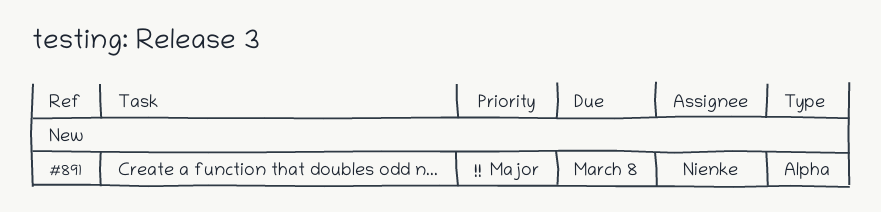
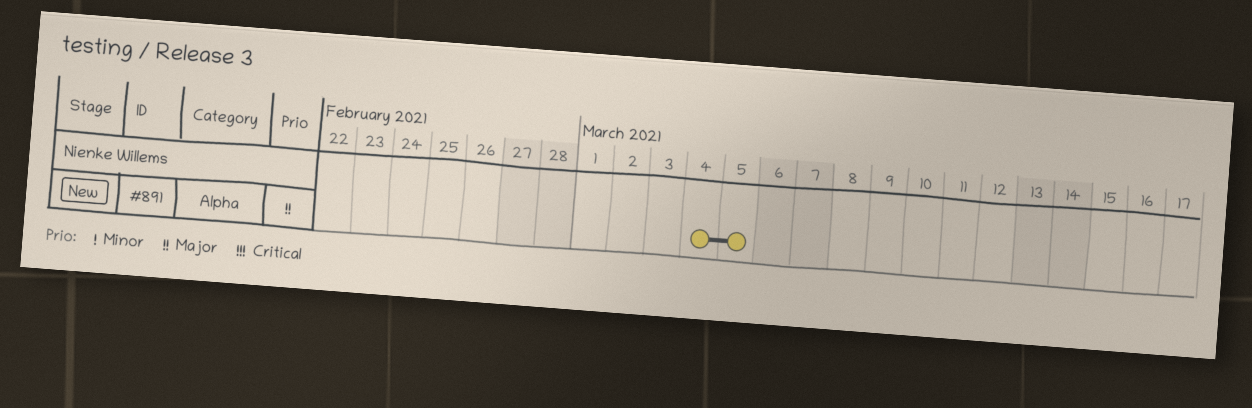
#891, due: Mar 8 -> Mar 5

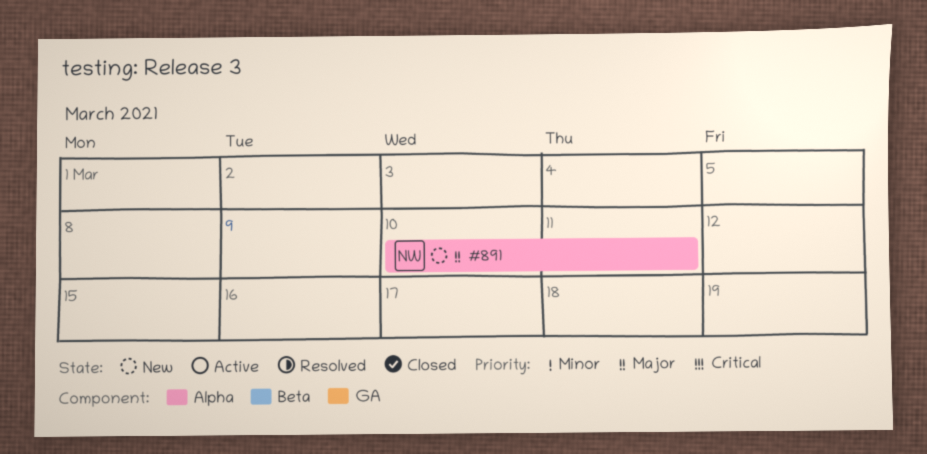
#891, start: Mar 4 -> Mar 10
#891, due: Mar 5 -> Mar 11

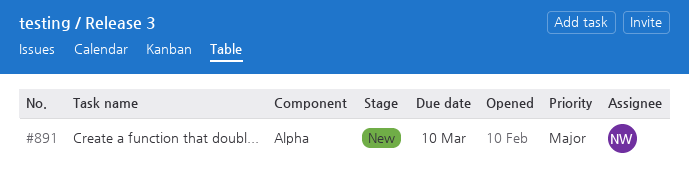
#891, due: Mar 11 -> Mar 10

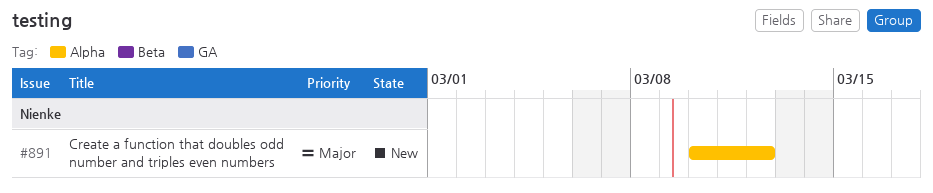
#891, due: Mar 10 -> Mar 12

